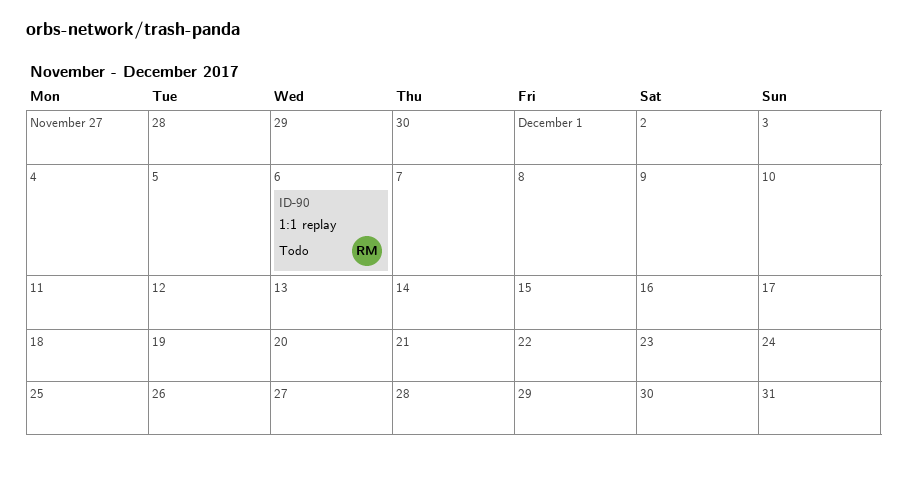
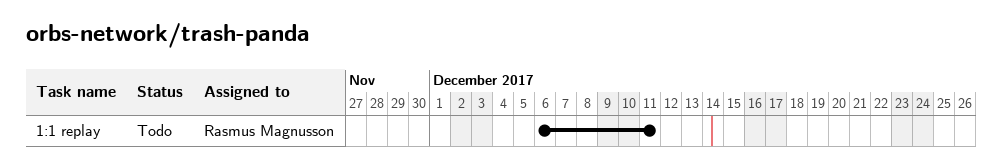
1:1 replay, due: Dec 6 -> Dec 11

